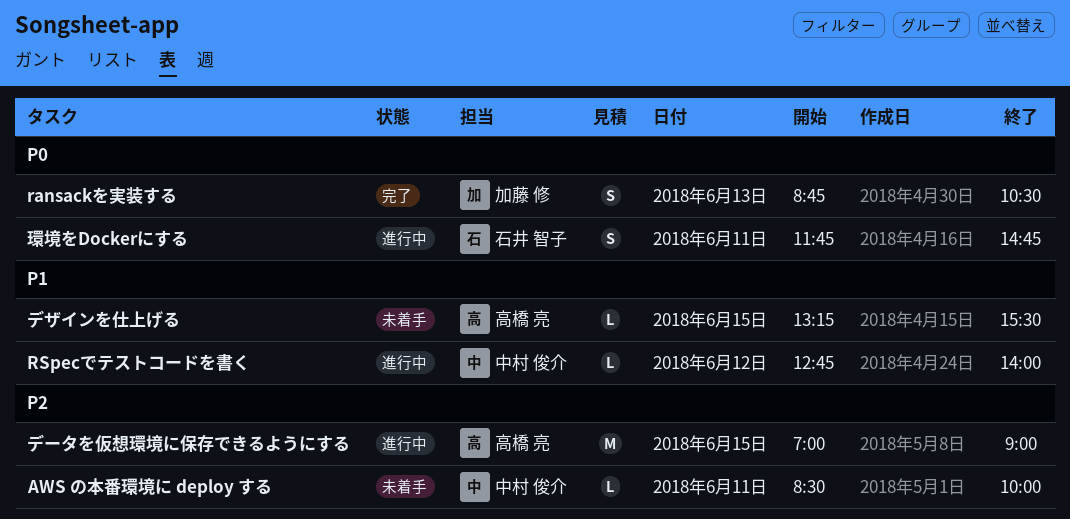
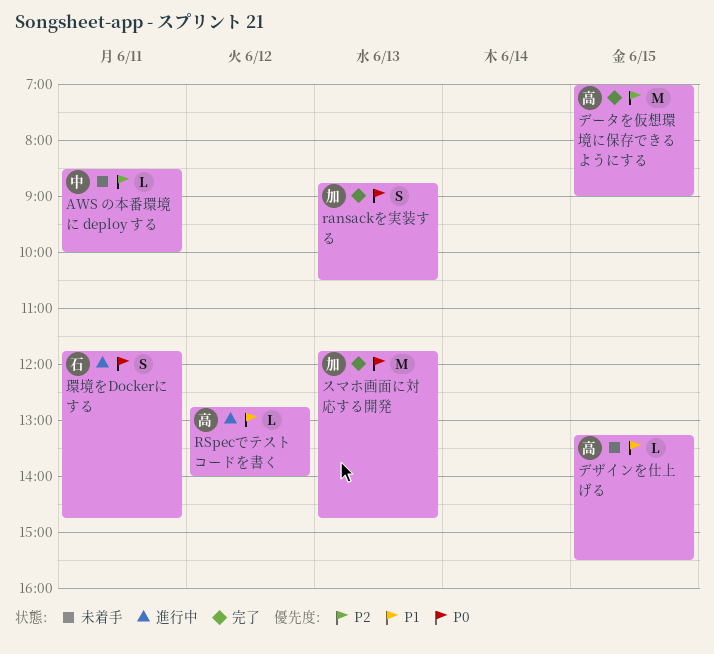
RSpecでテストコードを書く, owner: 中村 俊介 -> 高橋 亮
スマホ画面に対応する開発: none -> present
データを仮想環境に保存できるようにする, status: 進行中 -> 完了

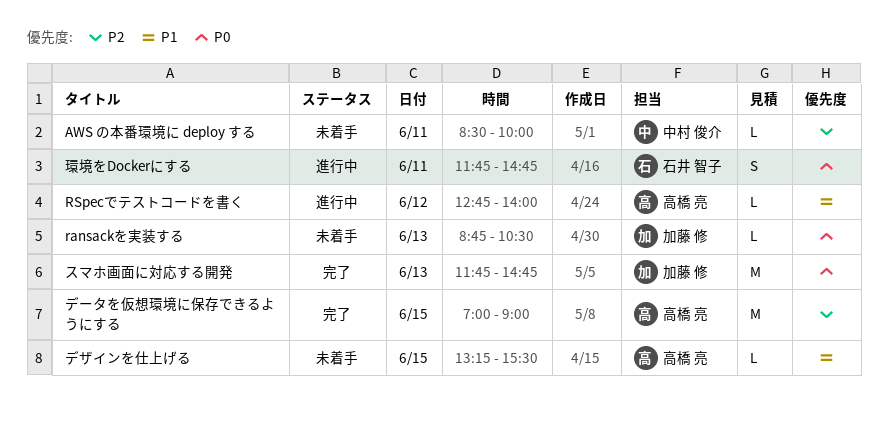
ransackを実装する, status: 完了 -> 未着手
ransackを実装する, estimate: S -> L

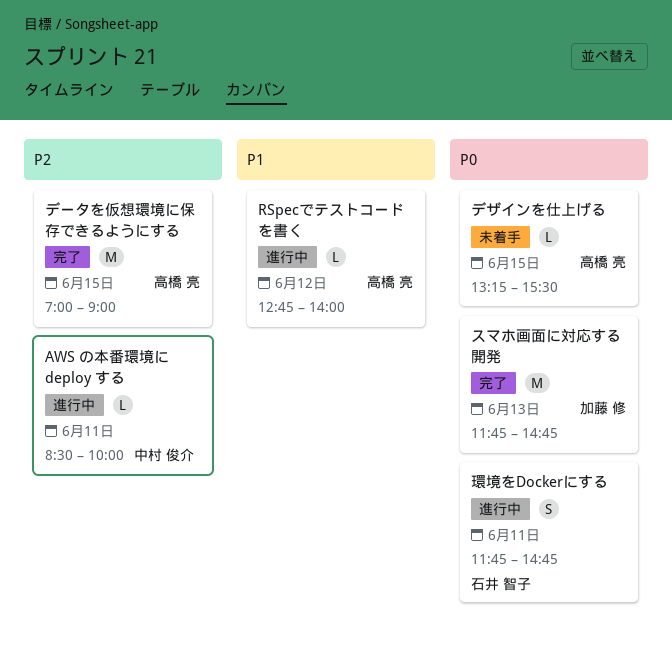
AWS の本番環境に deploy する, status: 未着手 -> 進行中
ransackを実装する: present -> none
デザインを仕上げる, priority: P1 -> P0

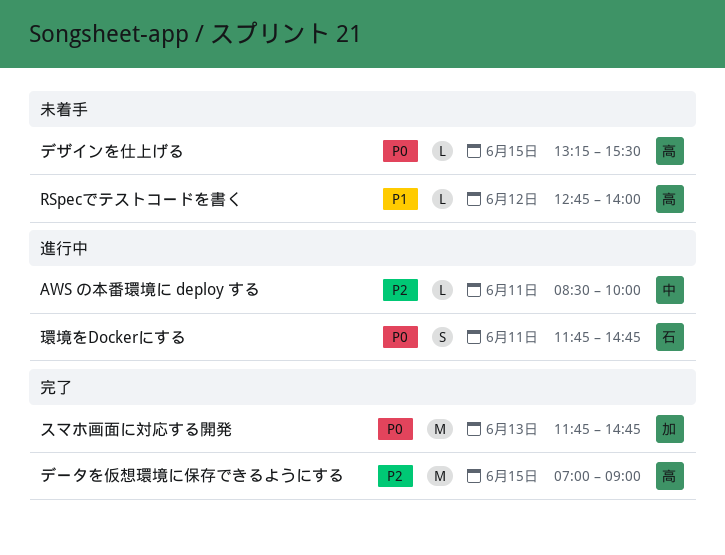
RSpecでテストコードを書く, status: 進行中 -> 未着手

